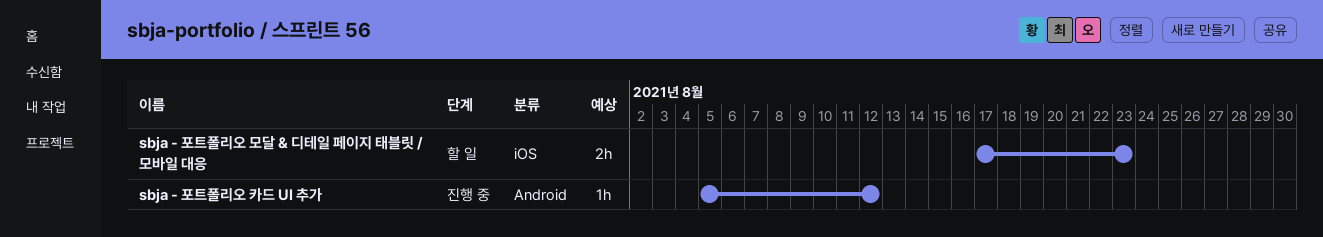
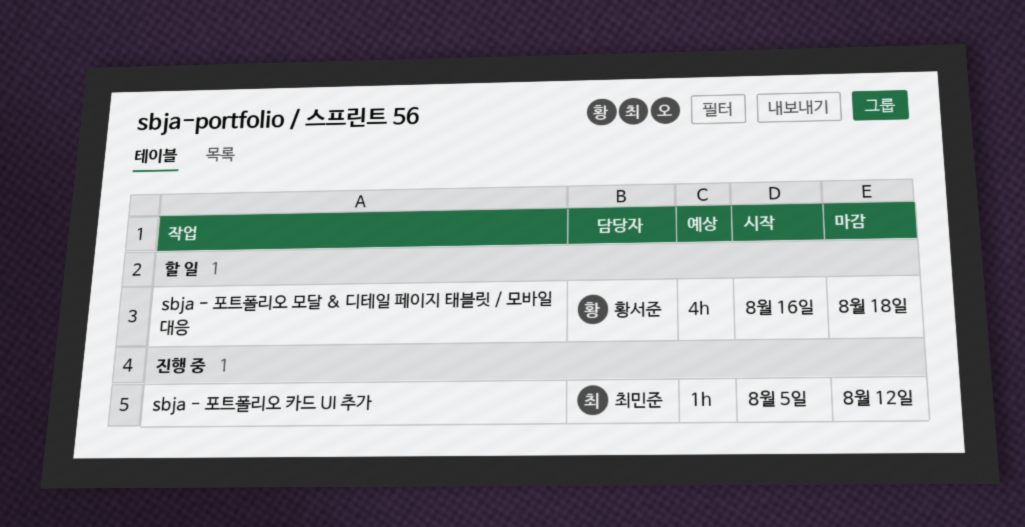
sbja - 포트폴리오 모달 & 디테일 페이지 태블릿 / 모바일 대응, estimate: 2h -> 4h
sbja - 포트폴리오 모달 & 디테일 페이지 태블릿 / 모바일 대응, start: Aug 17 -> Aug 16
sbja - 포트폴리오 모달 & 디테일 페이지 태블릿 / 모바일 대응, due: Aug 23 -> Aug 18

